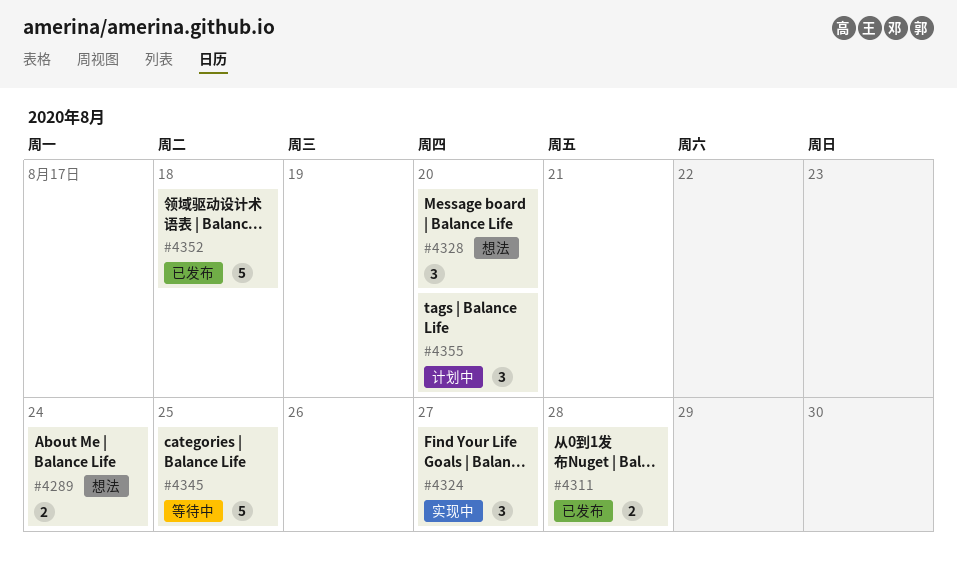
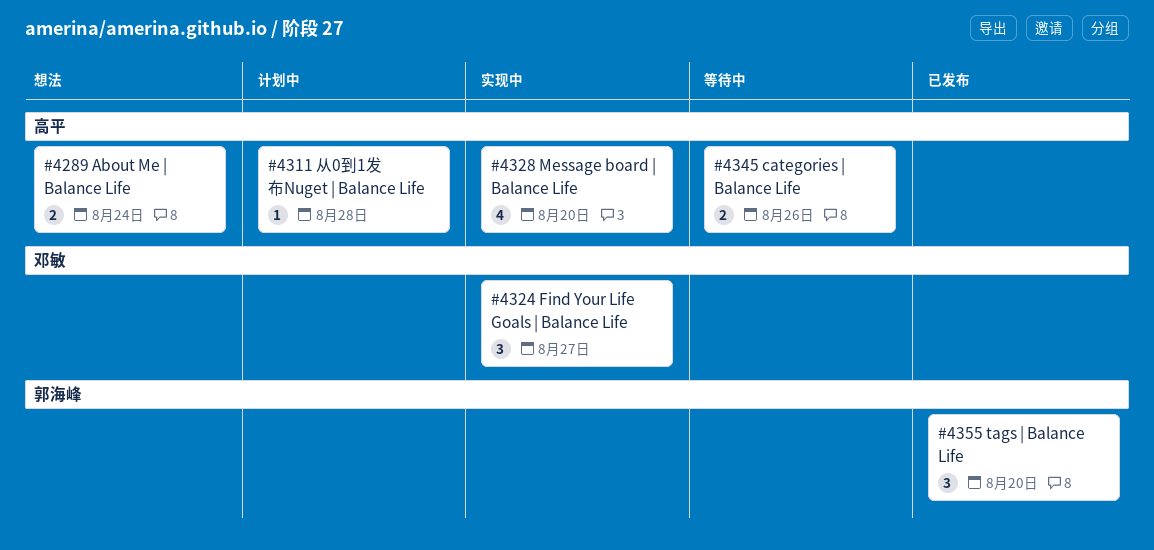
#4311, status: 已发布 -> 计划中
#4311, estimate: 2 -> 1
#4328, status: 想法 -> 实现中
#4328, estimate: 3 -> 4
#4345, estimate: 5 -> 2
#4345, due: Aug 25 -> Aug 26
#4352: present -> none
#4355, status: 计划中 -> 已发布

